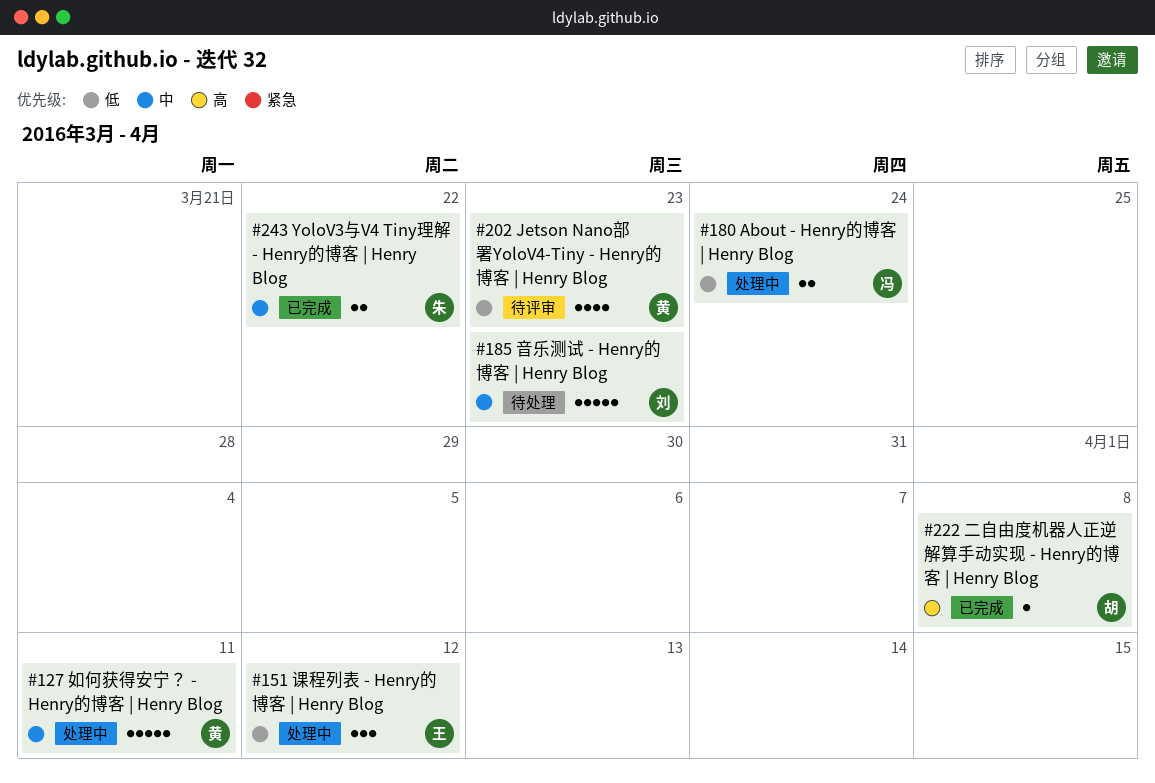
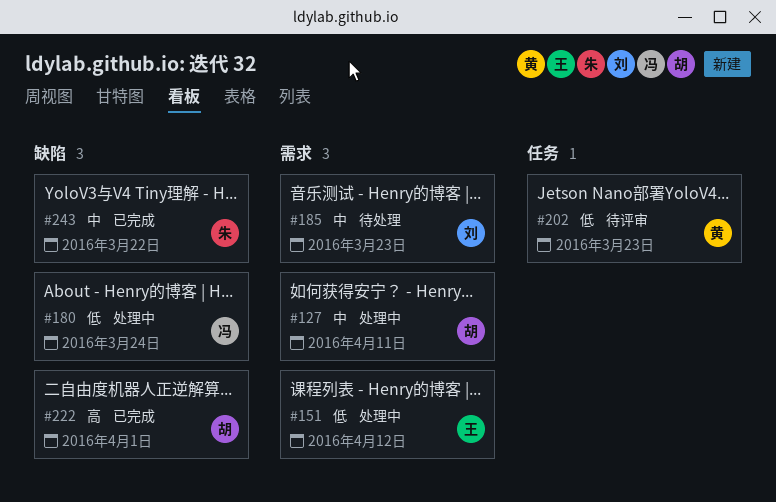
#127, owner: 黄 -> 胡
#222, due: Apr 8 -> Apr 1

